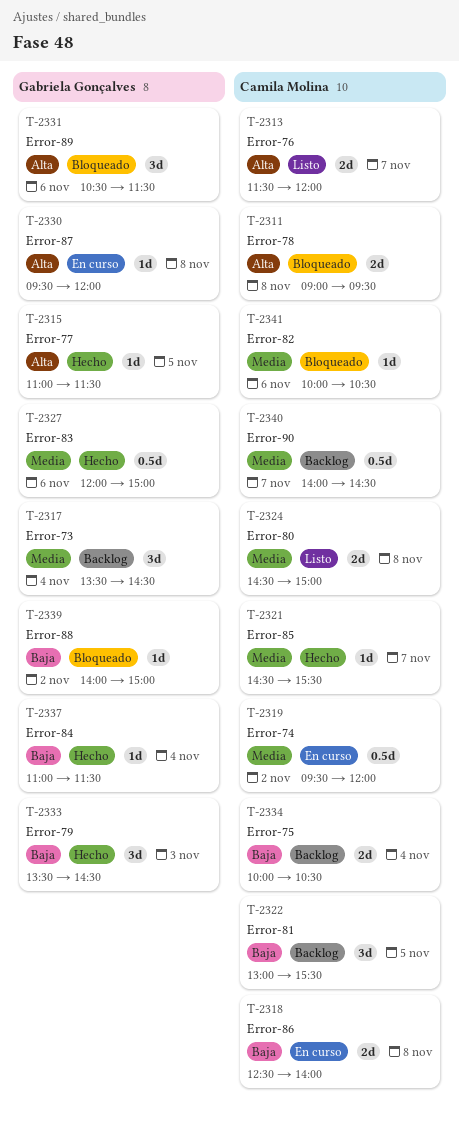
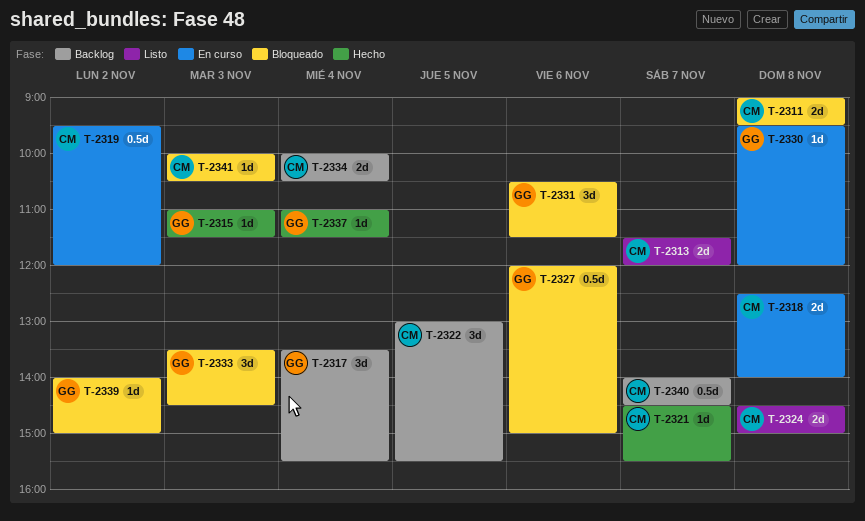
T-2315, day: Nov 5 -> Nov 3
T-2317, ends: 14:30 -> 15:30
T-2327, status: Hecho -> Bloqueado
T-2333, status: Hecho -> Bloqueado
T-2341, day: Nov 6 -> Nov 3

